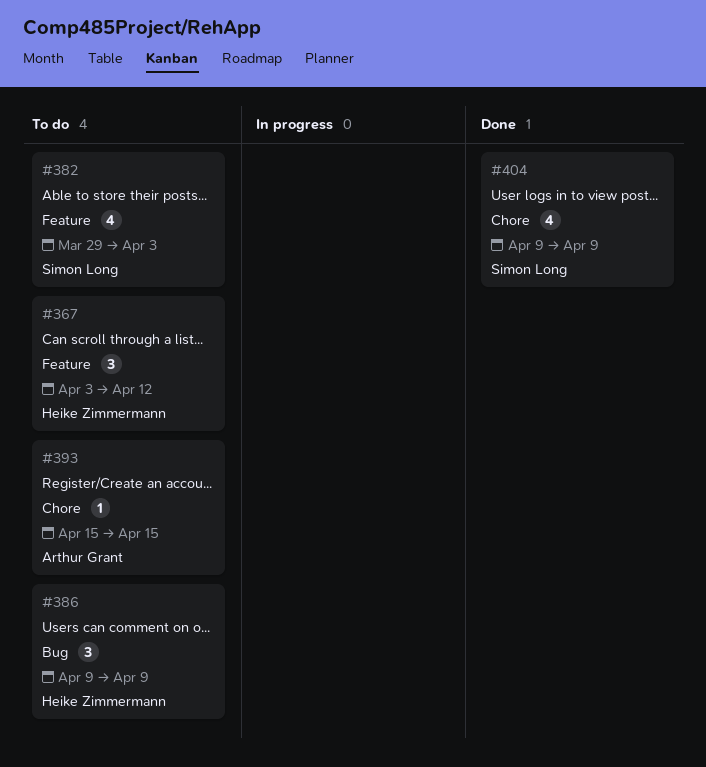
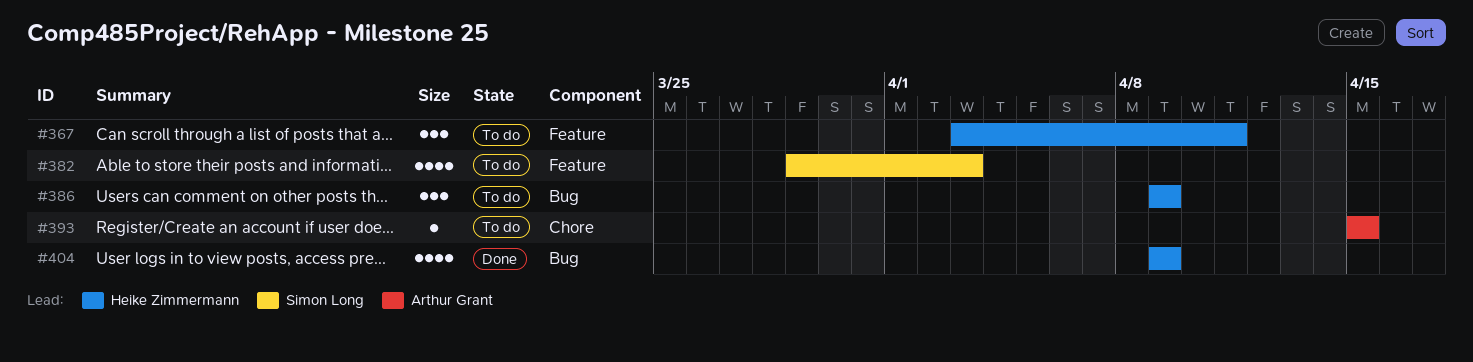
#367, due: Apr 12 -> Apr 11
#404, owner: Simon Long -> Heike Zimmermann
#404, label: Chore -> Bug

